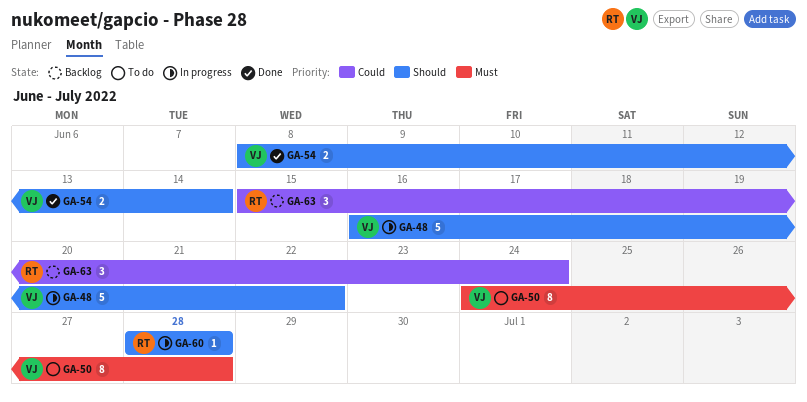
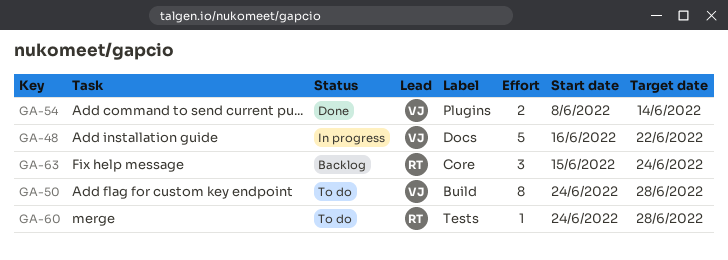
GA-60, status: In progress -> To do
GA-60, start: Jun 28 -> Jun 24

